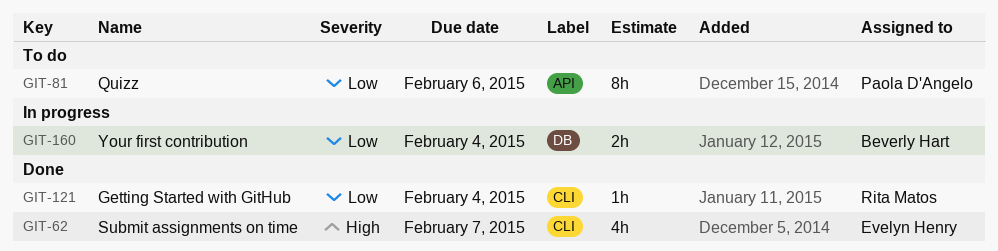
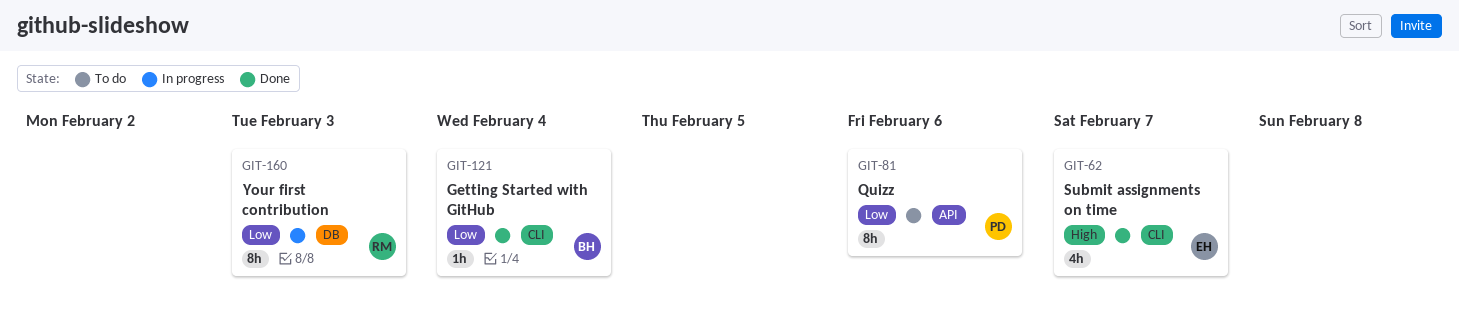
GIT-121, owner: Rita Matos -> Beverly Hart
GIT-160, owner: Beverly Hart -> Rita Matos
GIT-160, estimate: 2h -> 8h
GIT-160, due: Feb 4 -> Feb 3

